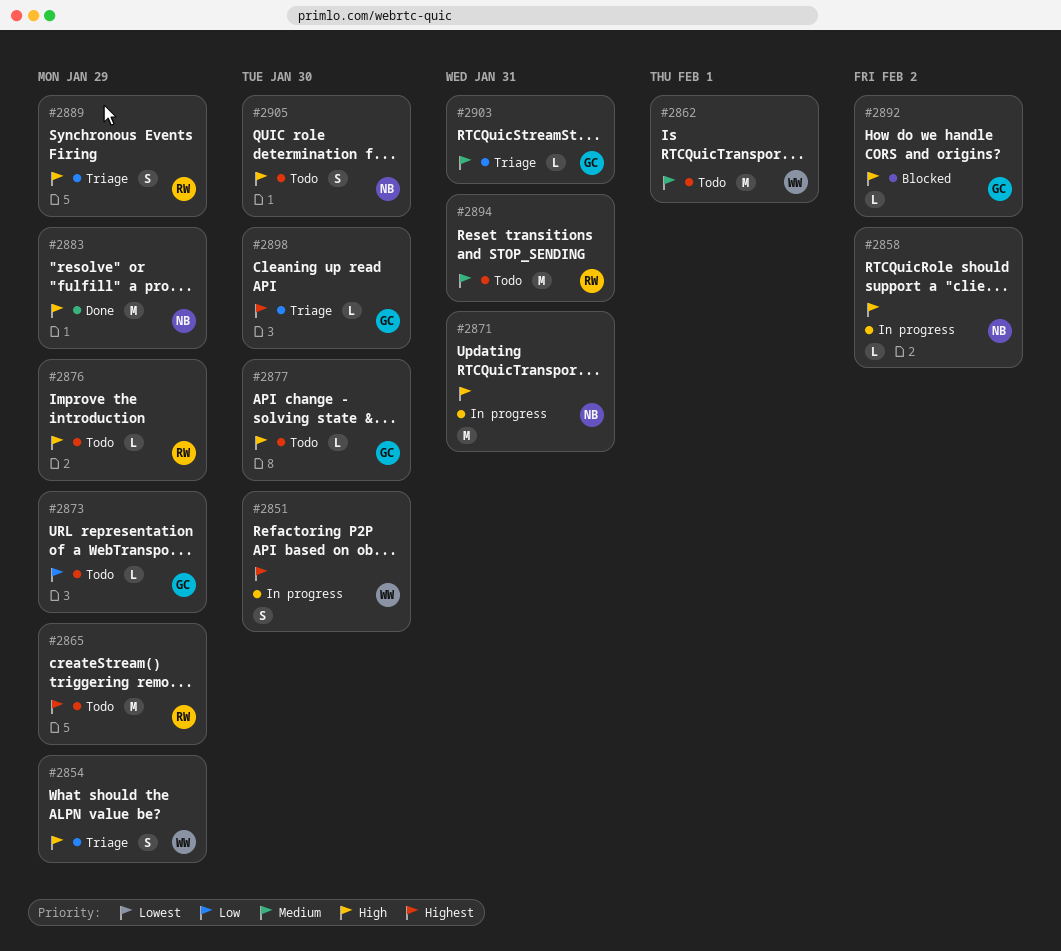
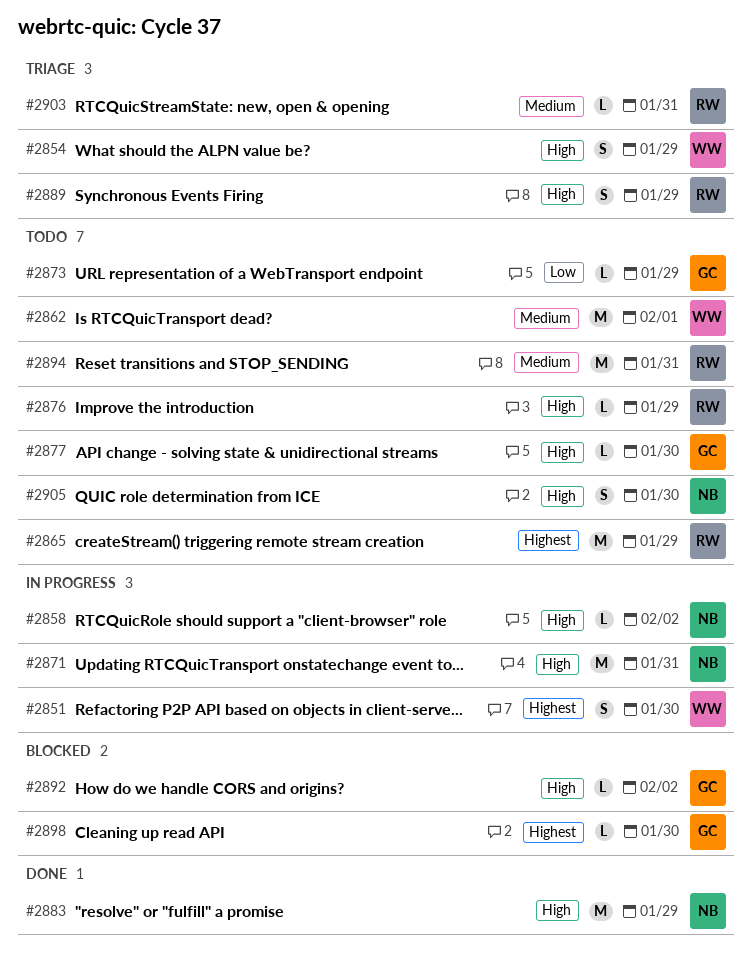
#2898, status: Triage -> Blocked
#2903, owner: GC -> RW

